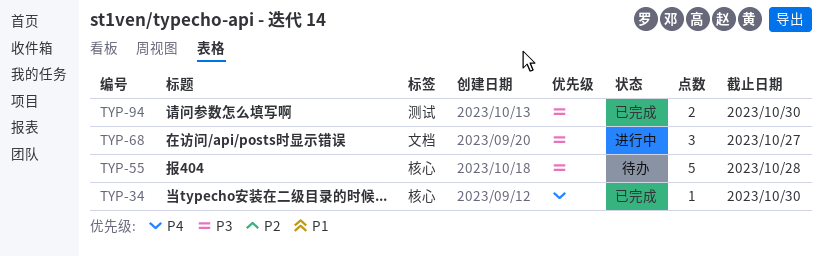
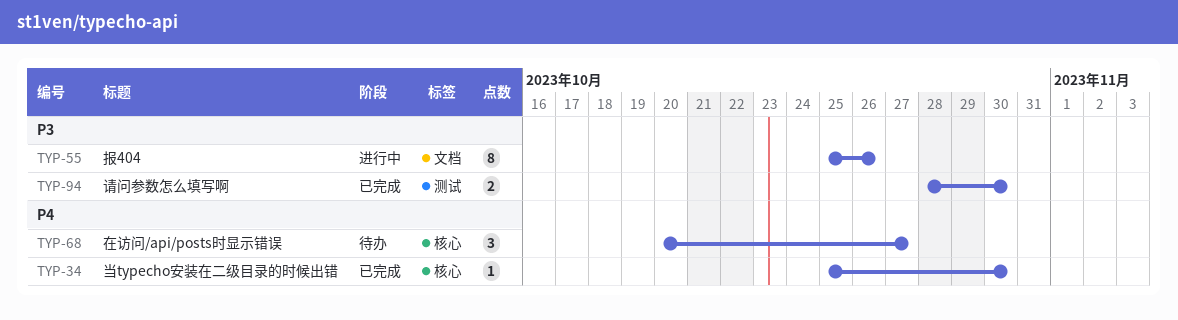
TYP-55, status: 待办 -> 进行中
TYP-55, label: 核心 -> 文档
TYP-55, estimate: 5 -> 8
TYP-55, due: Oct 28 -> Oct 26
TYP-68, status: 进行中 -> 待办
TYP-68, priority: P3 -> P4
TYP-68, label: 文档 -> 核心

